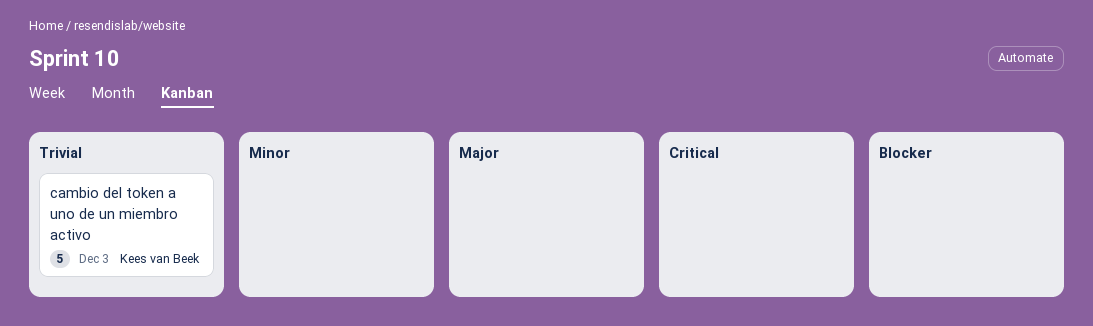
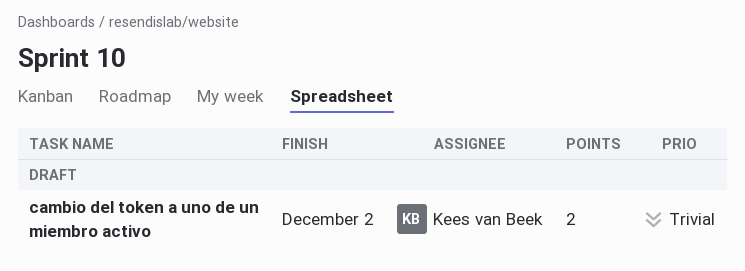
cambio del token a uno de un miembro activo, estimate: 5 -> 2
cambio del token a uno de un miembro activo, due: Dec 3 -> Dec 2

